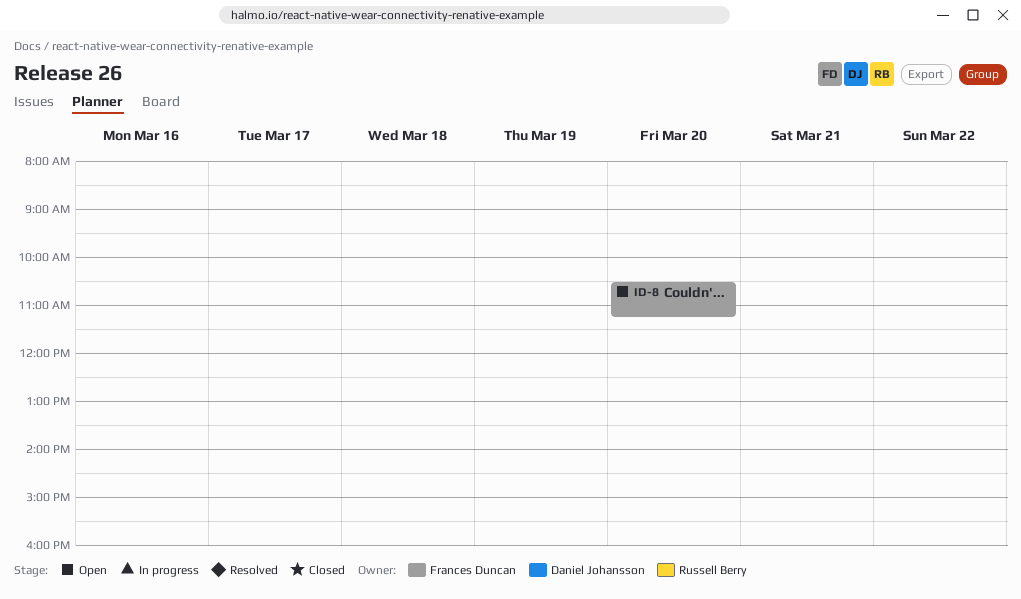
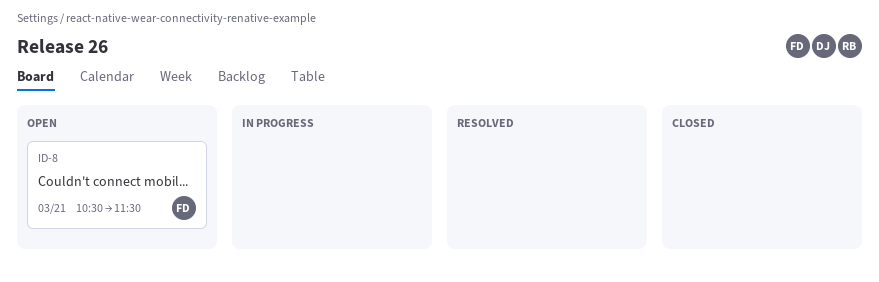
ID-8, day: Mar 20 -> Mar 21
ID-8, ends: 11:15 -> 11:30

